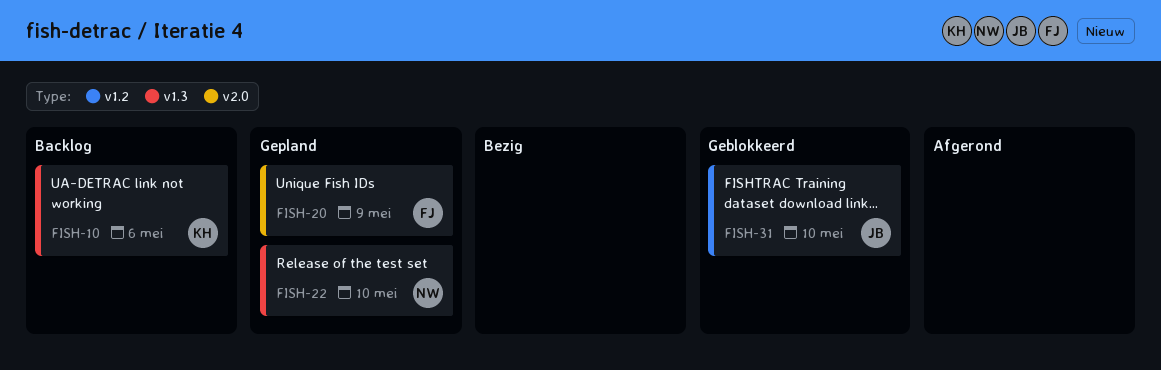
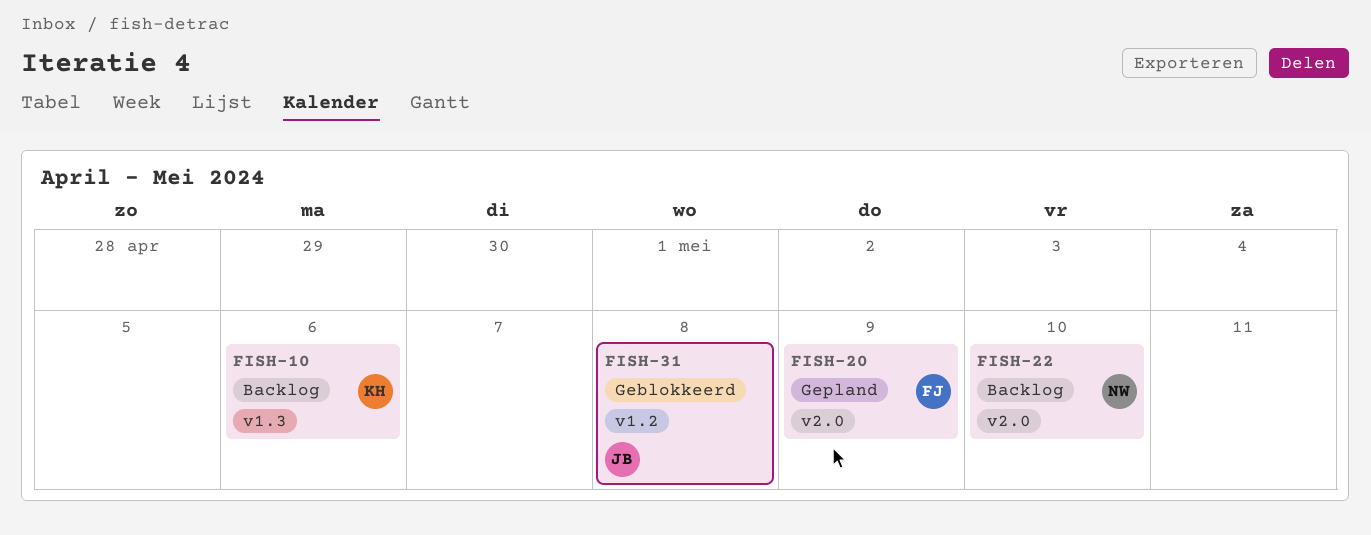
FISH-22, status: Gepland -> Backlog
FISH-22, label: v1.3 -> v2.0
FISH-31, due: May 10 -> May 8

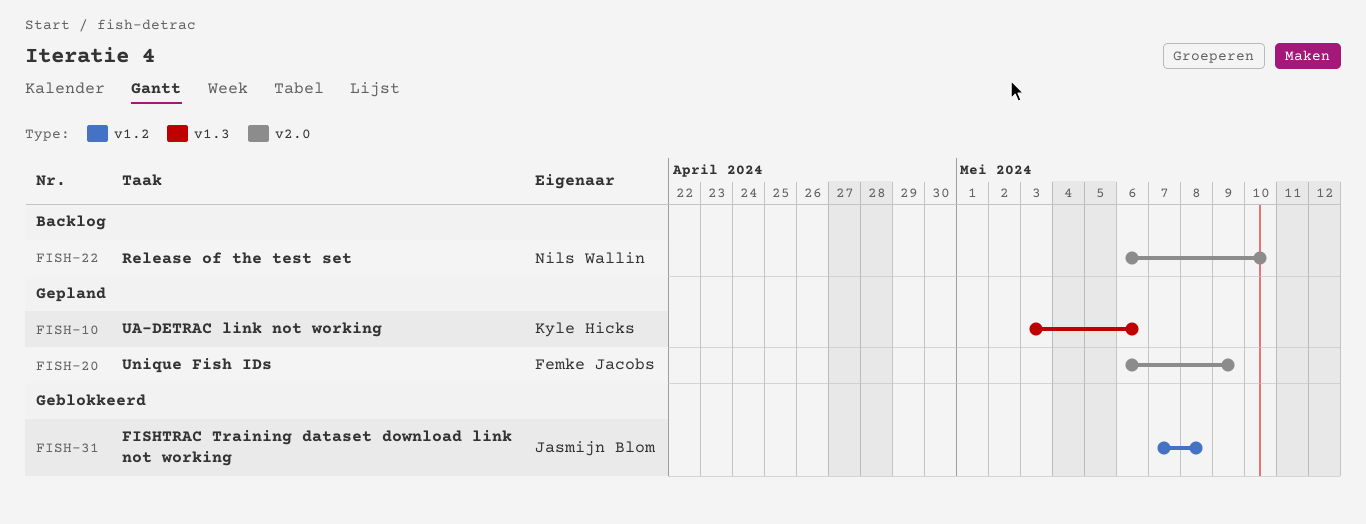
FISH-10, status: Backlog -> Gepland

